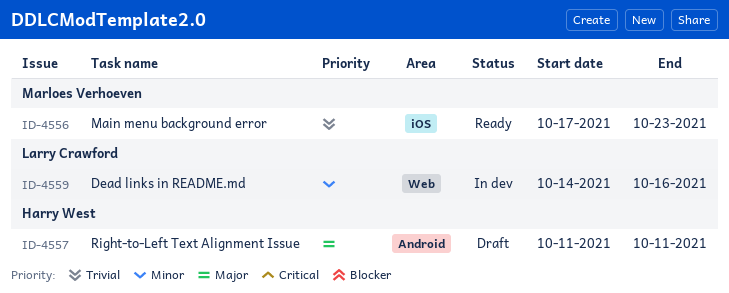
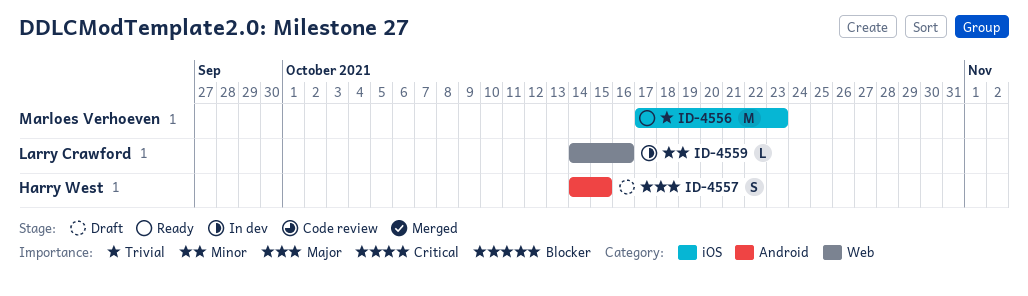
ID-4557, start: Oct 11 -> Oct 14
ID-4557, due: Oct 11 -> Oct 15

